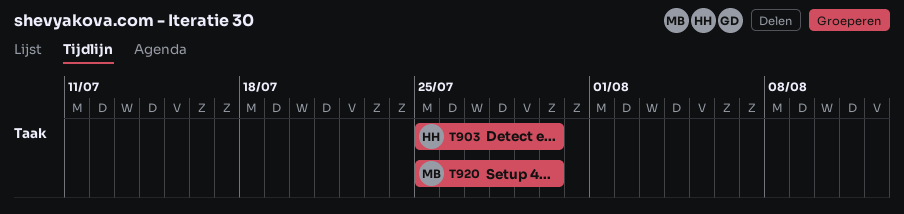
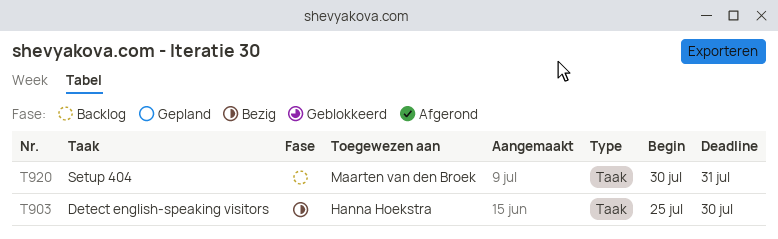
T920, start: Jul 25 -> Jul 30
T920, due: Jul 30 -> Jul 31

